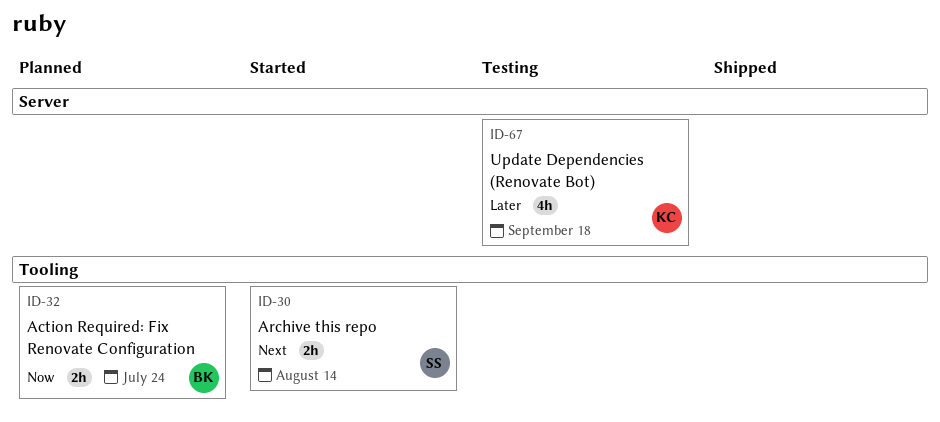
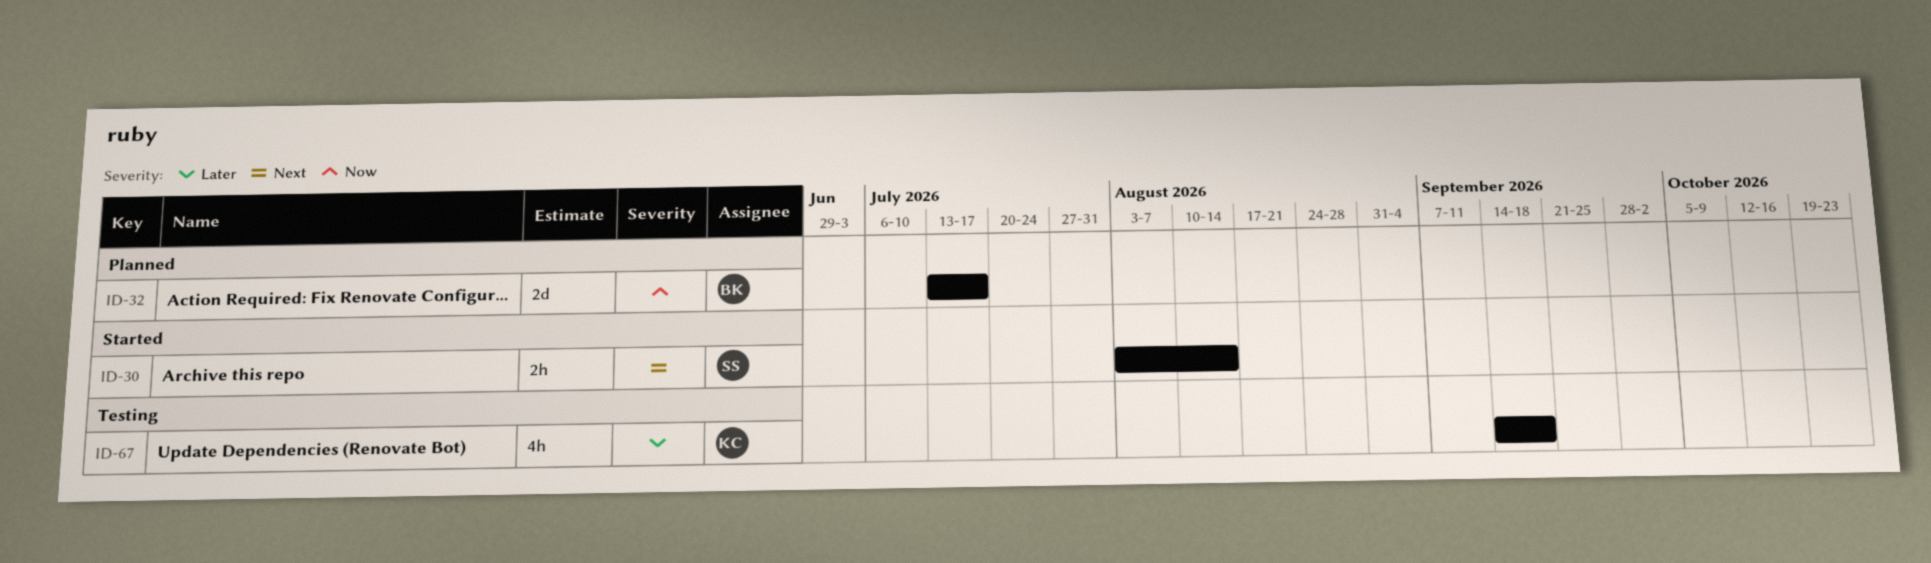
ID-32, estimate: 2h -> 2d
ID-32, due: Jul 24 -> Jul 17

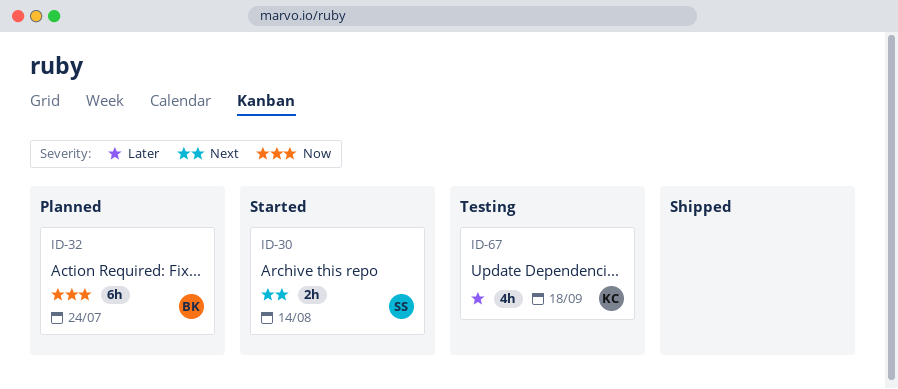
ID-32, estimate: 2d -> 6h
ID-32, due: Jul 17 -> Jul 24

